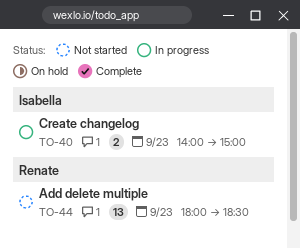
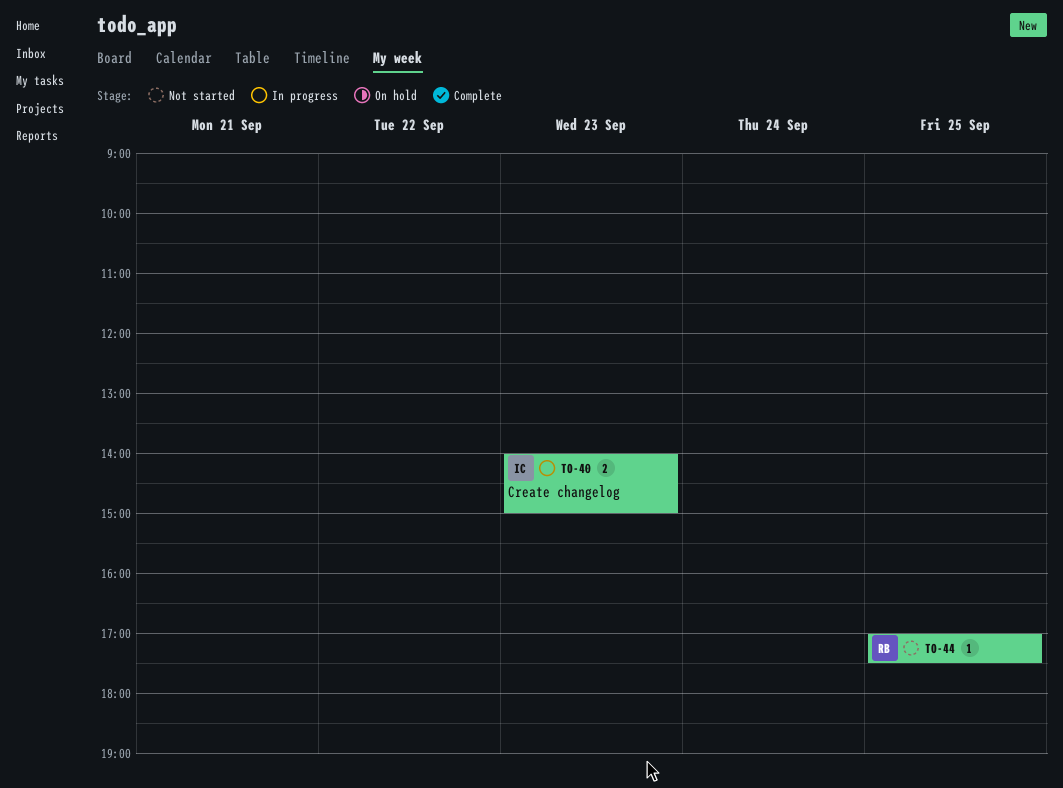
TO-44, estimate: 13 -> 1
TO-44, day: Sep 23 -> Sep 25
TO-44, begins: 18:00 -> 17:00
TO-44, ends: 18:30 -> 17:30

